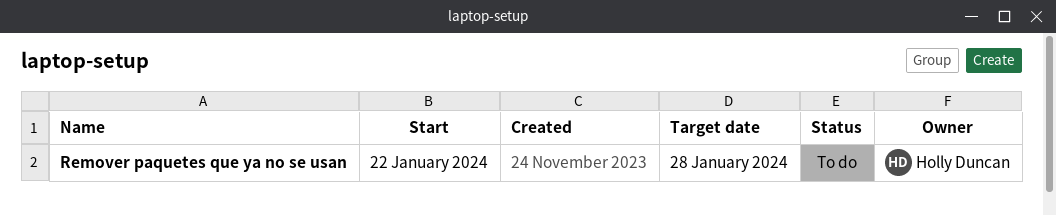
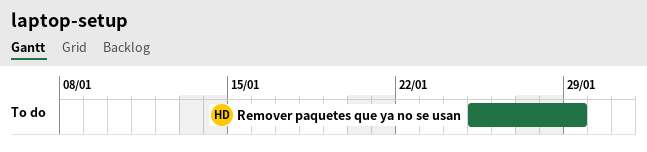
Remover paquetes que ya no se usan, start: Jan 22 -> Jan 25
Remover paquetes que ya no se usan, due: Jan 28 -> Jan 29

